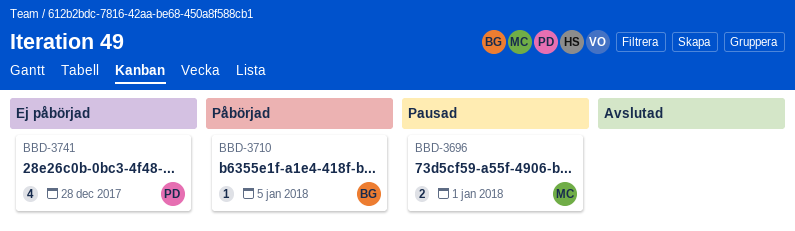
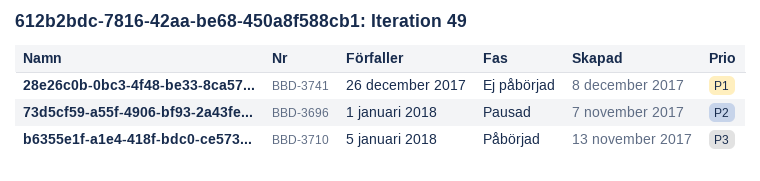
BBD-3741, due: Dec 28 -> Dec 26

